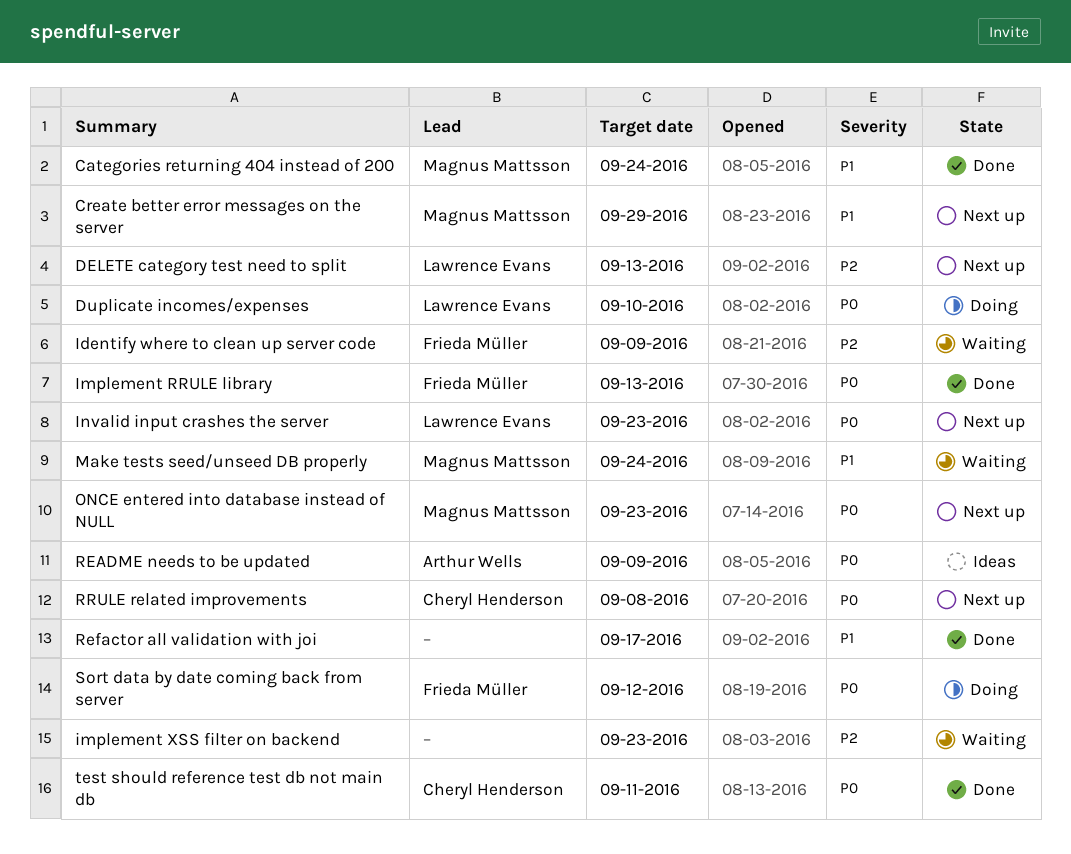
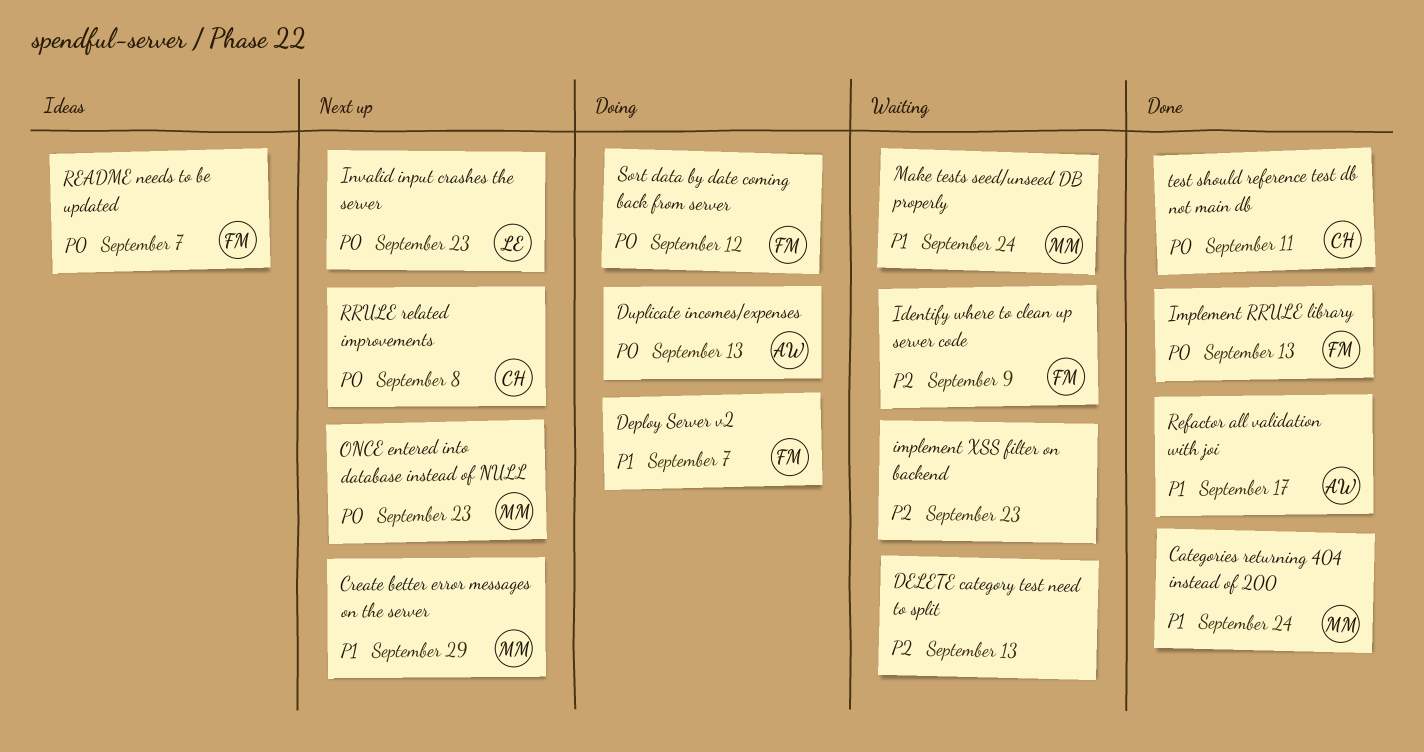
DELETE category test need to split, status: Next up -> Waiting
DELETE category test need to split, owner: Lawrence Evans -> none
Deploy Server v2: none -> present
Duplicate incomes/expenses, owner: Lawrence Evans -> Arthur Wells
Duplicate incomes/expenses, due: Sep 10 -> Sep 13
README needs to be updated, owner: Arthur Wells -> Frieda Müller
README needs to be updated, due: Sep 9 -> Sep 7
Refactor all validation with joi, owner: none -> Arthur Wells

